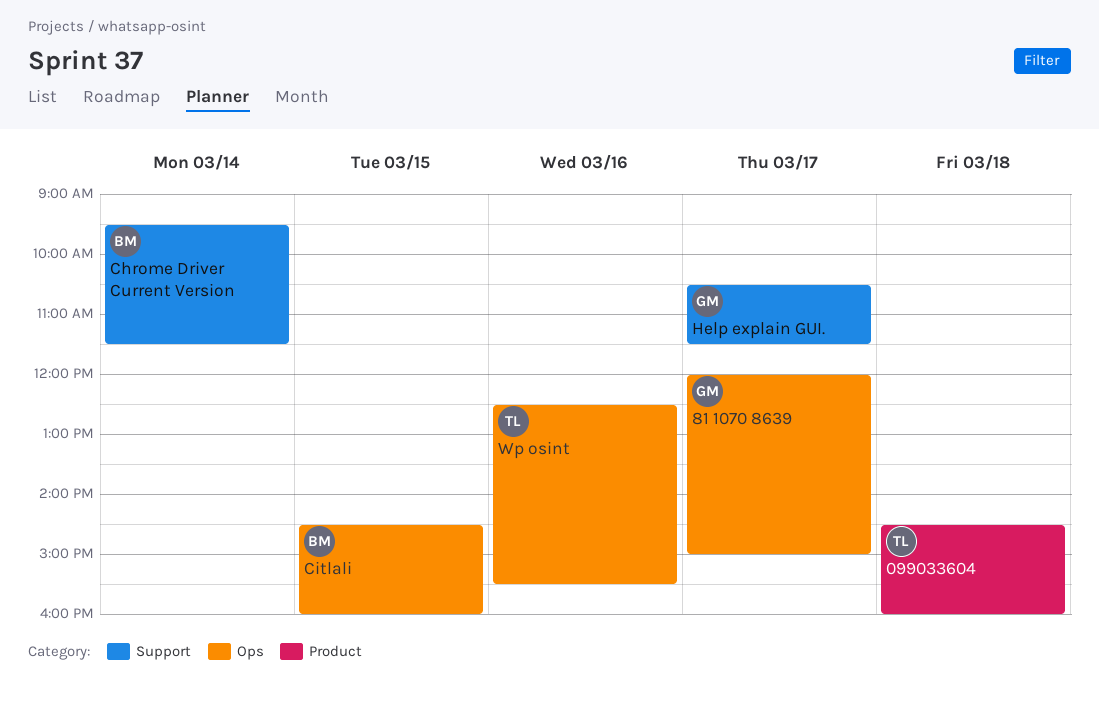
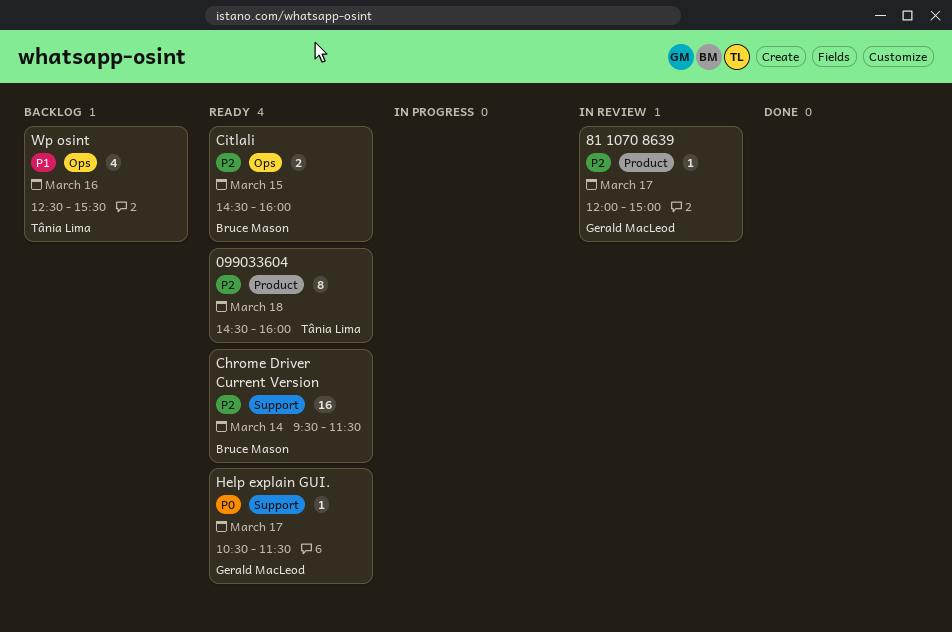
81 1070 8639, label: Ops -> Product

